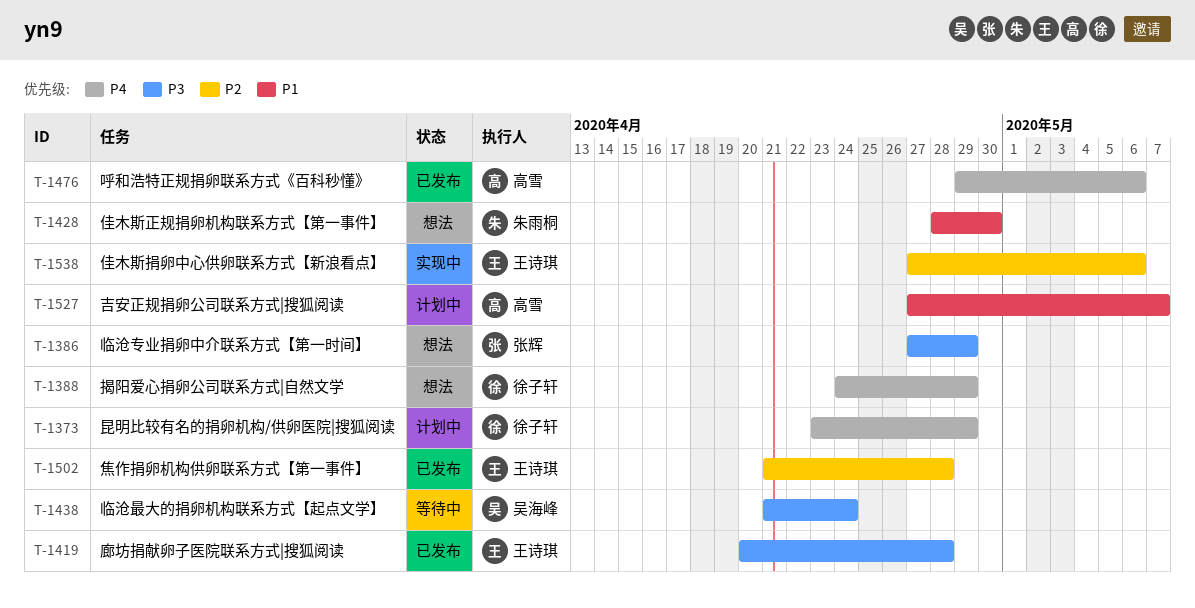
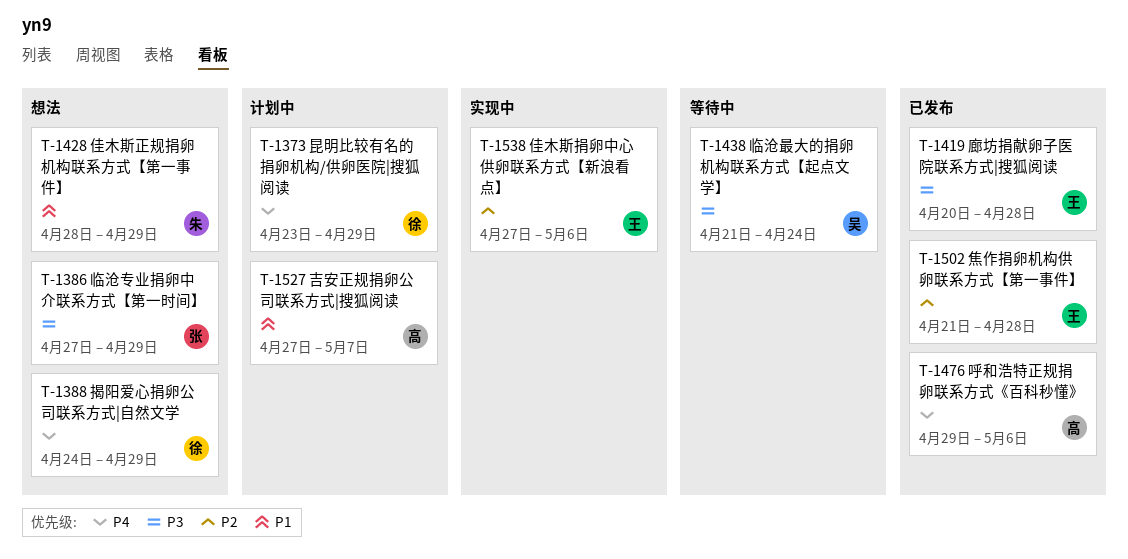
T-1428, due: Apr 30 -> Apr 29

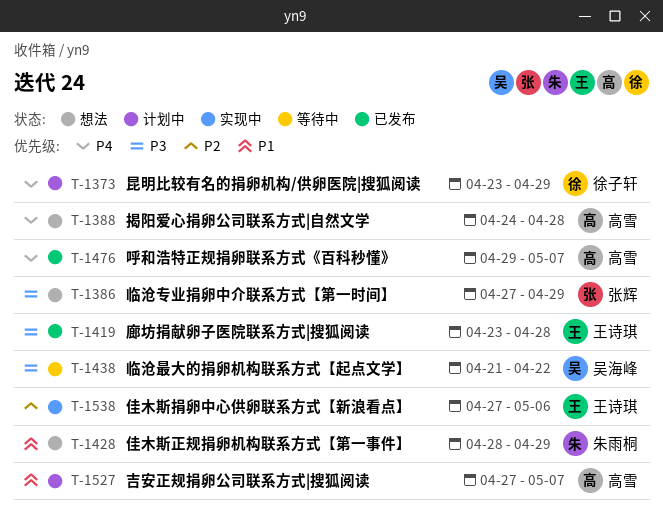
T-1388, owner: 徐子轩 -> 高雪
T-1388, due: Apr 29 -> Apr 28
T-1419, start: Apr 20 -> Apr 23
T-1438, due: Apr 24 -> Apr 22
T-1476, due: May 6 -> May 7
T-1502: present -> none

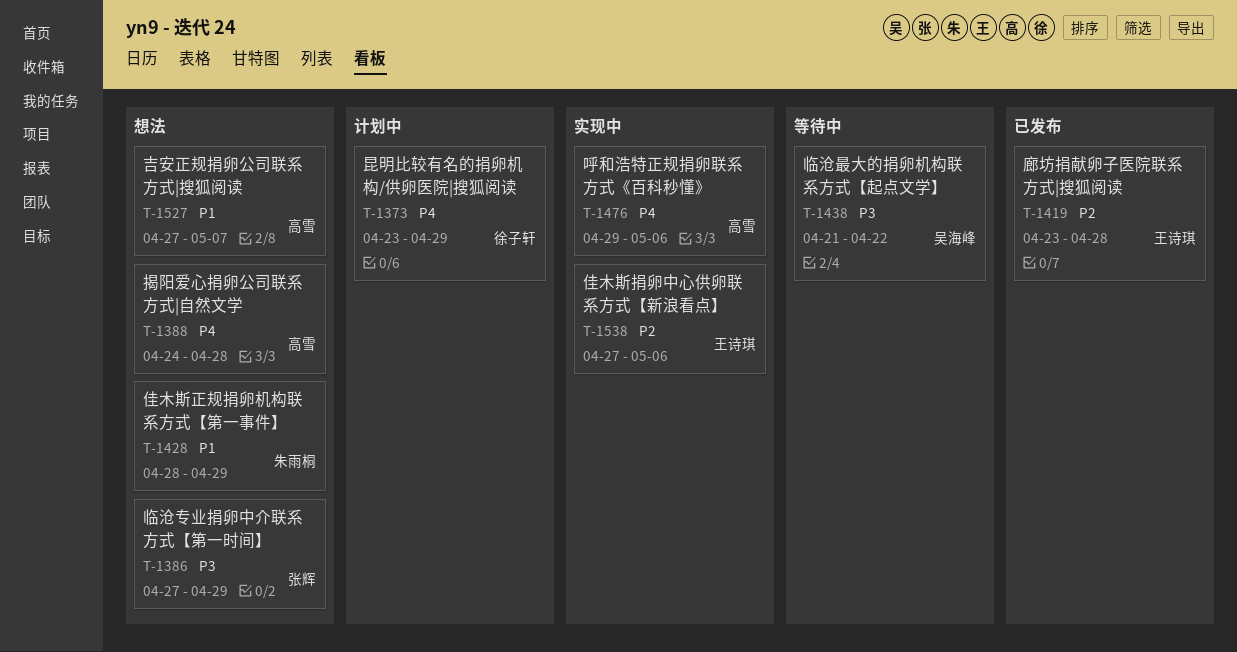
T-1419, priority: P3 -> P2
T-1476, status: 已发布 -> 实现中
T-1476, due: May 7 -> May 6
T-1527, status: 计划中 -> 想法

